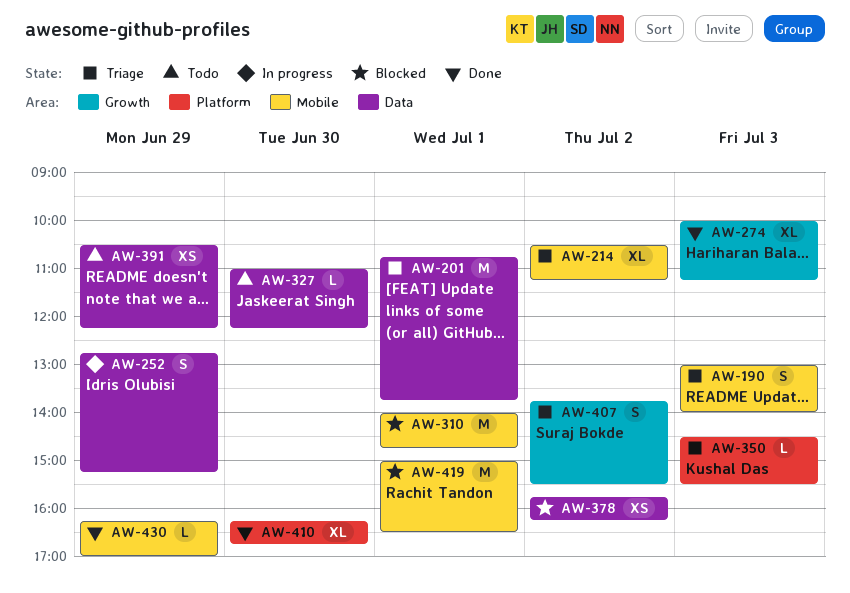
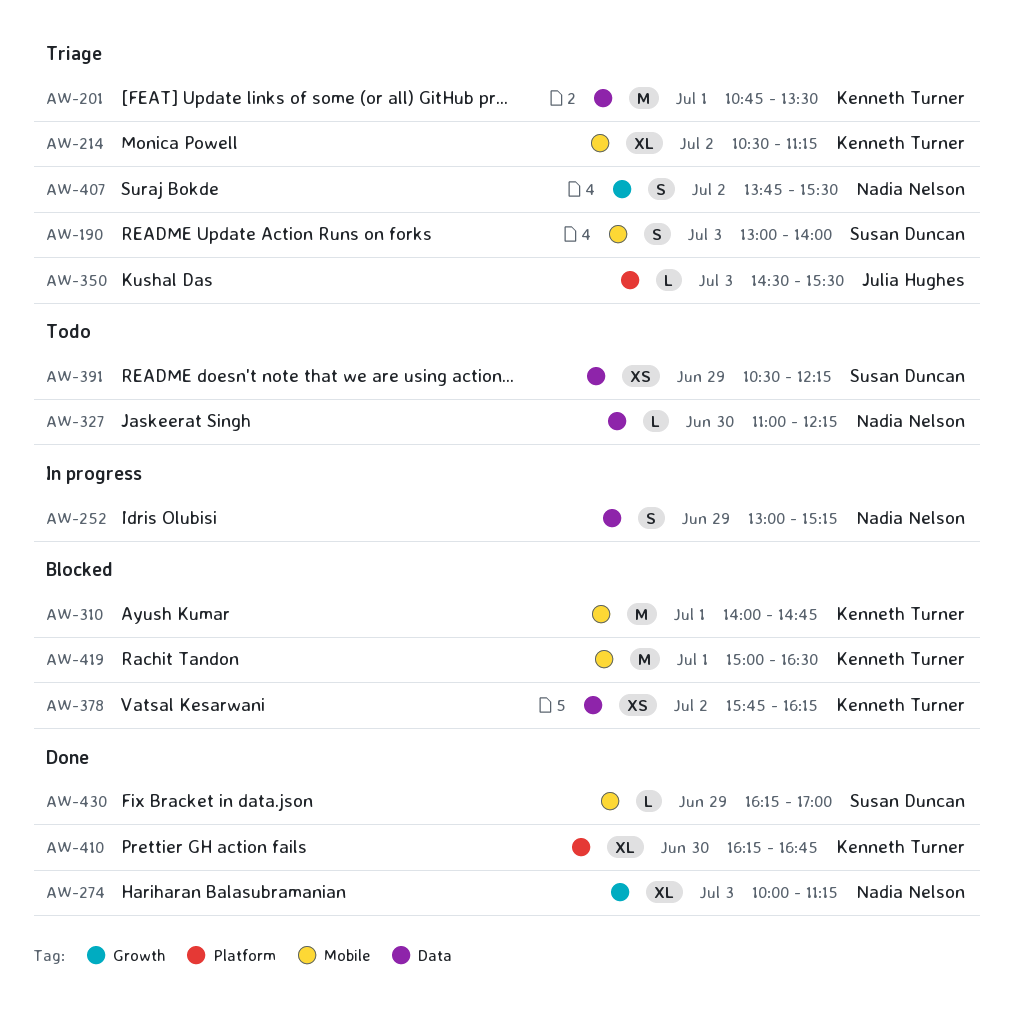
AW-201, ends: 13:45 -> 13:30
AW-252, begins: 12:45 -> 13:00

